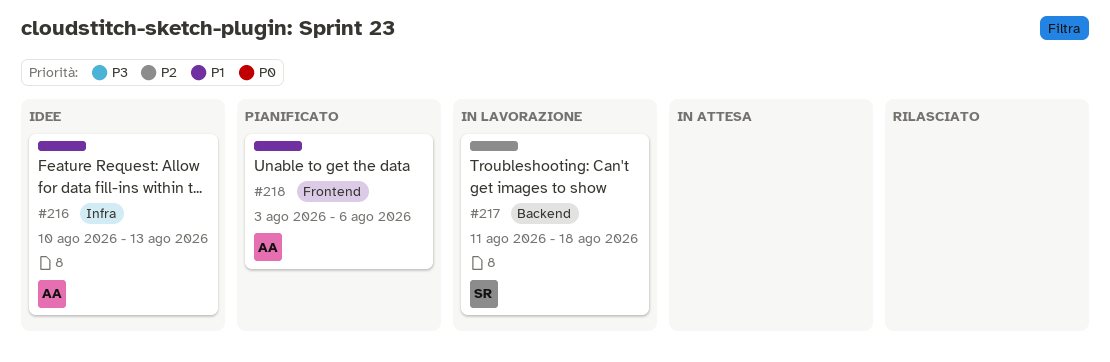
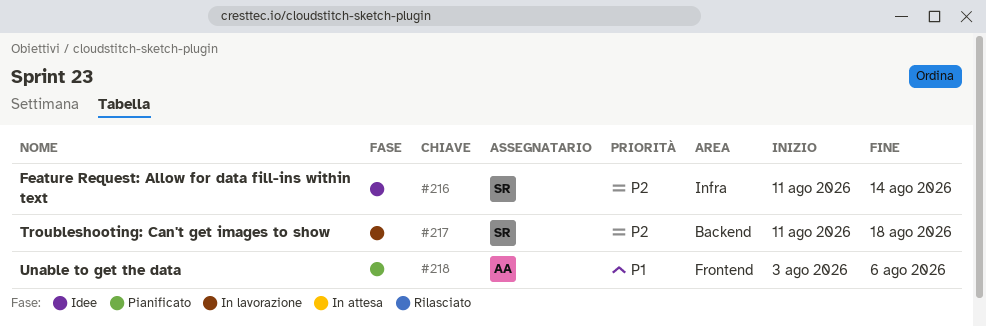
#216, owner: AA -> SR
#216, priority: P1 -> P2
#216, start: Aug 10 -> Aug 11
#216, due: Aug 13 -> Aug 14

